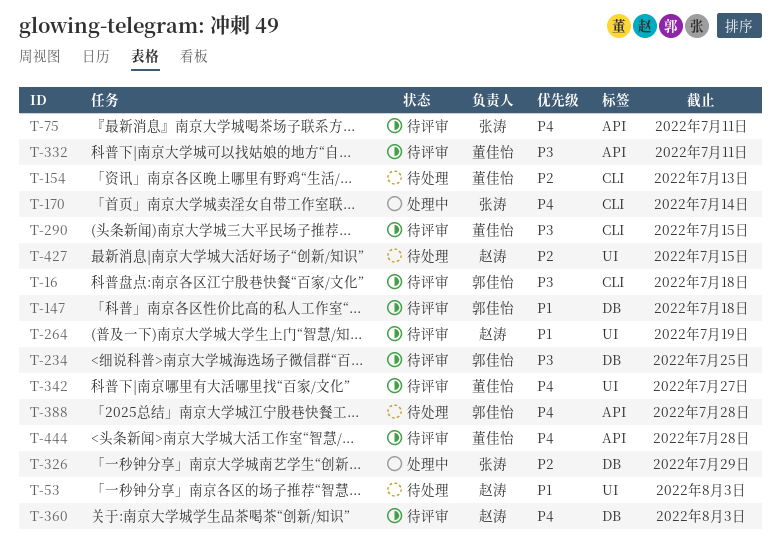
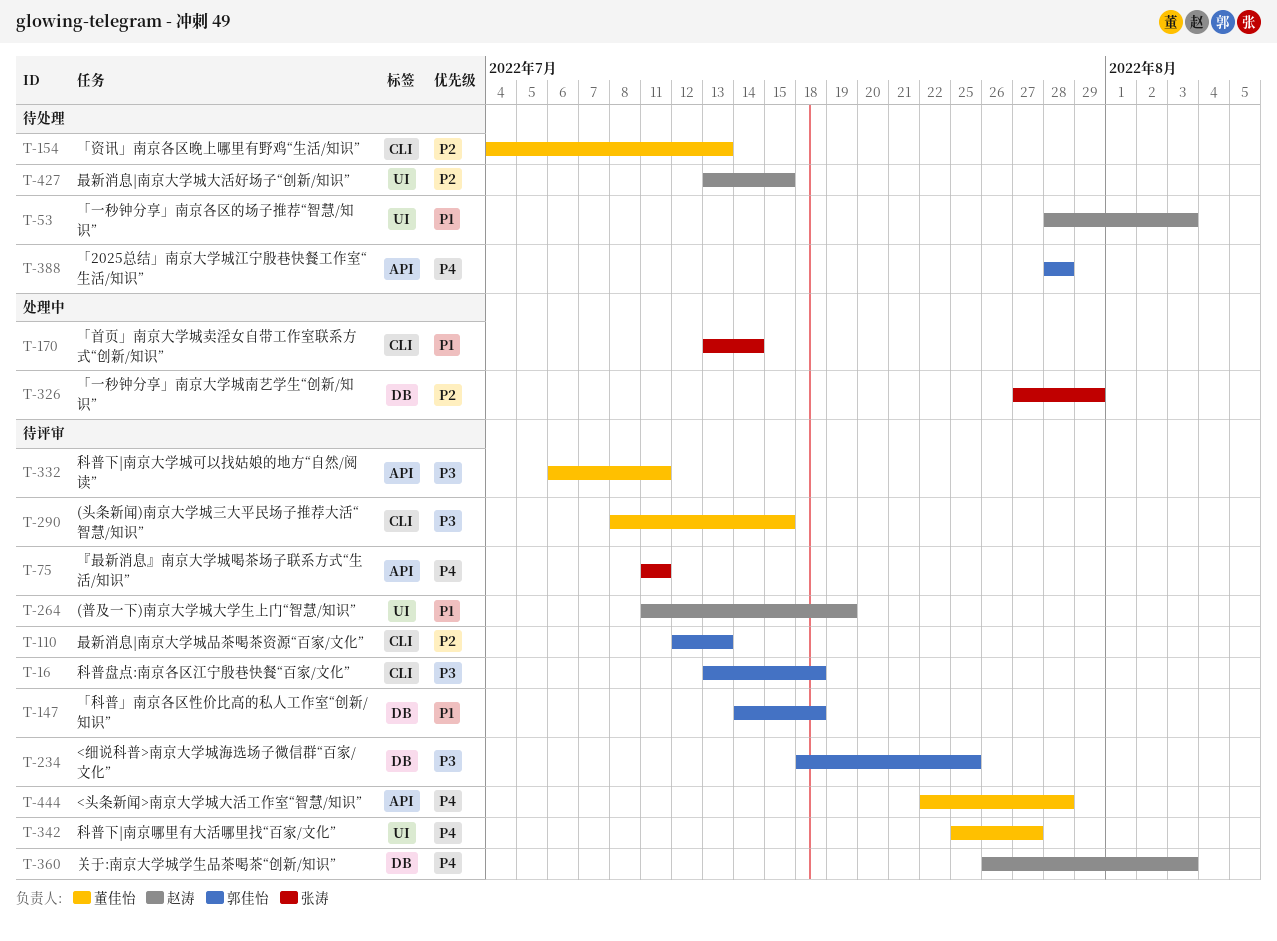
T-110: none -> present
T-170, priority: P4 -> P1

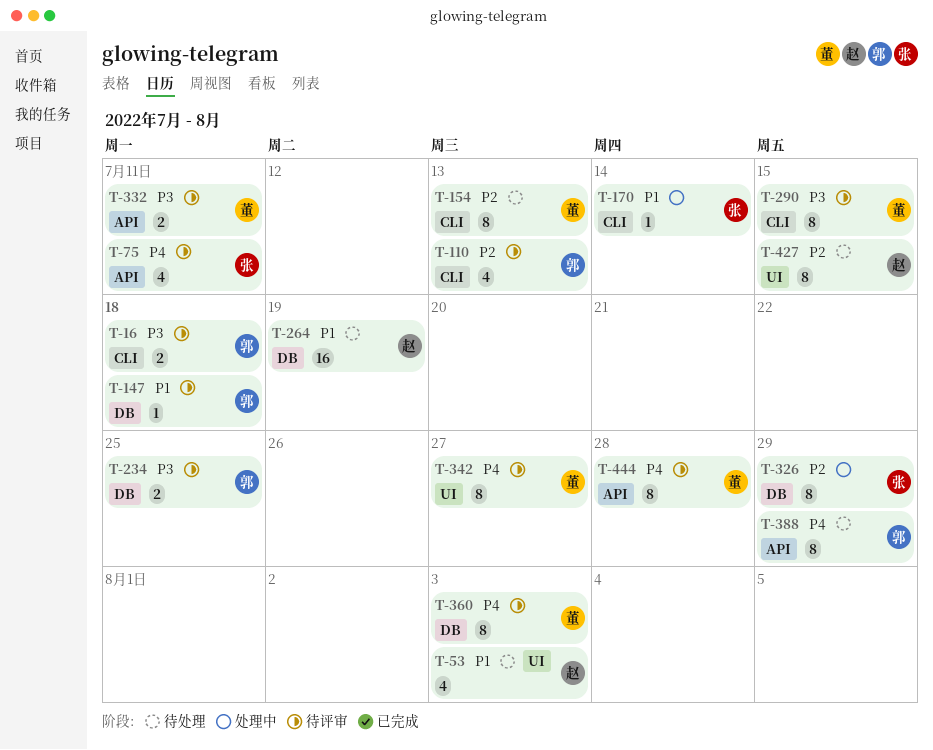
T-264, status: 待评审 -> 待处理
T-264, label: UI -> DB
T-360, owner: 赵涛 -> 董佳怡
T-388, due: Jul 28 -> Jul 29

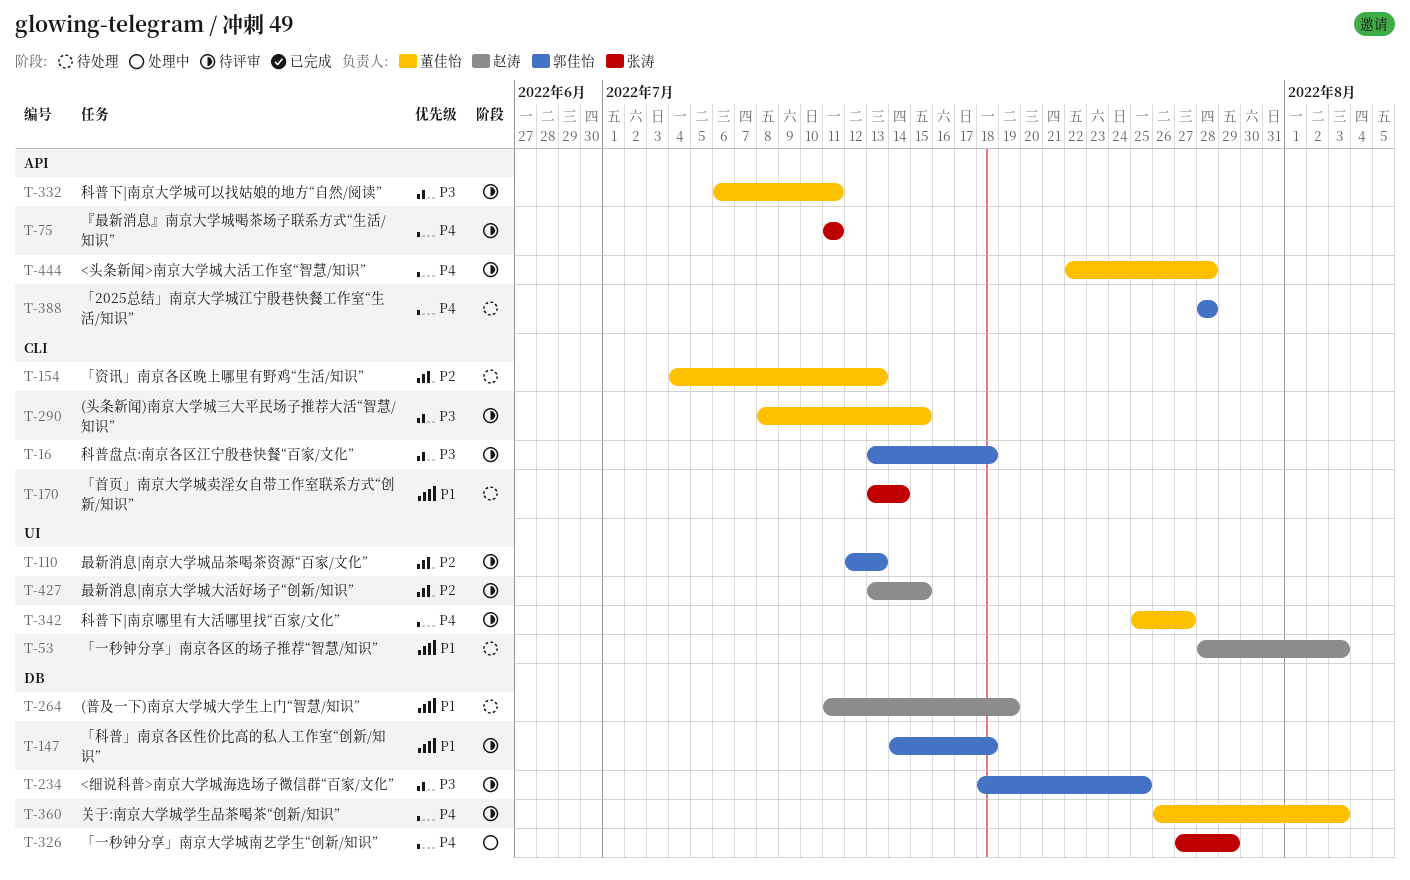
T-110, label: CLI -> UI
T-170, status: 处理中 -> 待处理
T-326, priority: P2 -> P4
T-388, due: Jul 29 -> Jul 28
T-427, status: 待处理 -> 待评审

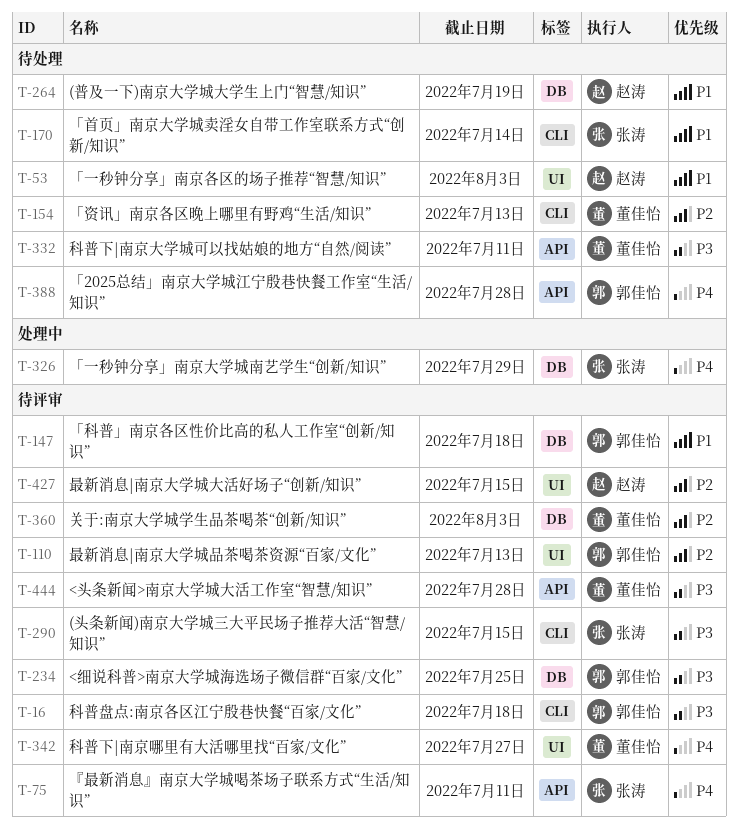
T-290, owner: 董佳怡 -> 张涛
T-332, status: 待评审 -> 待处理
T-360, priority: P4 -> P2
T-444, priority: P4 -> P3

